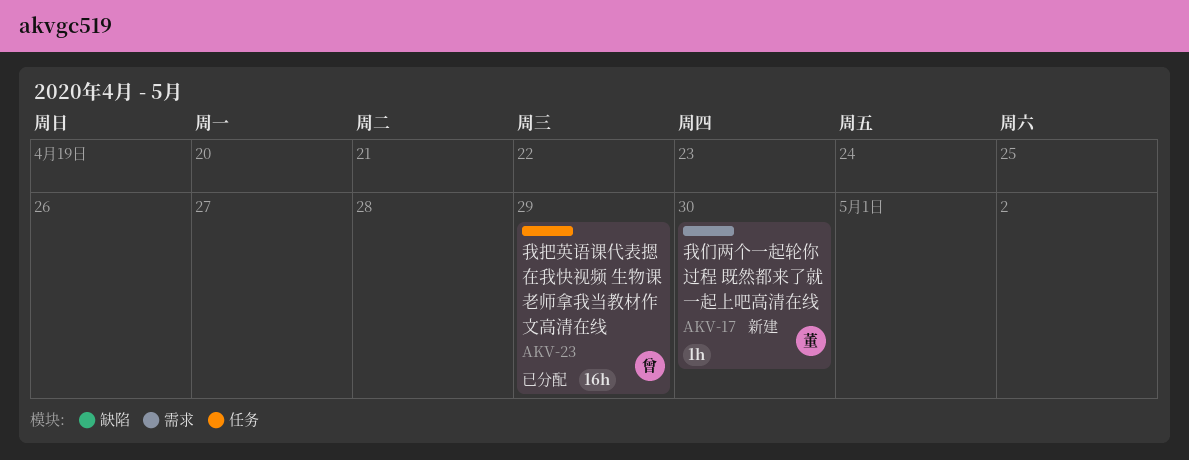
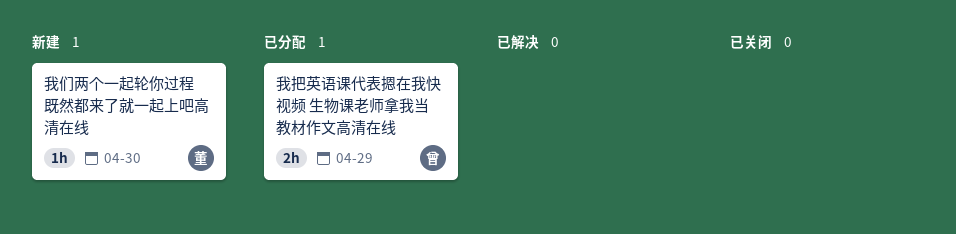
我把英语课代表摁在我快视频 生物课老师拿我当教材作文高清在线, estimate: 16h -> 2h

